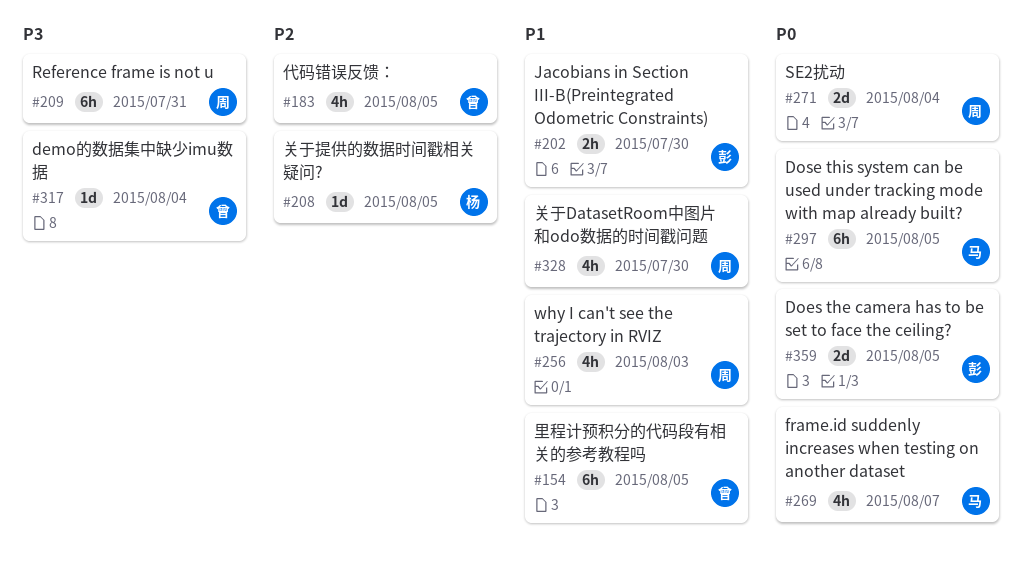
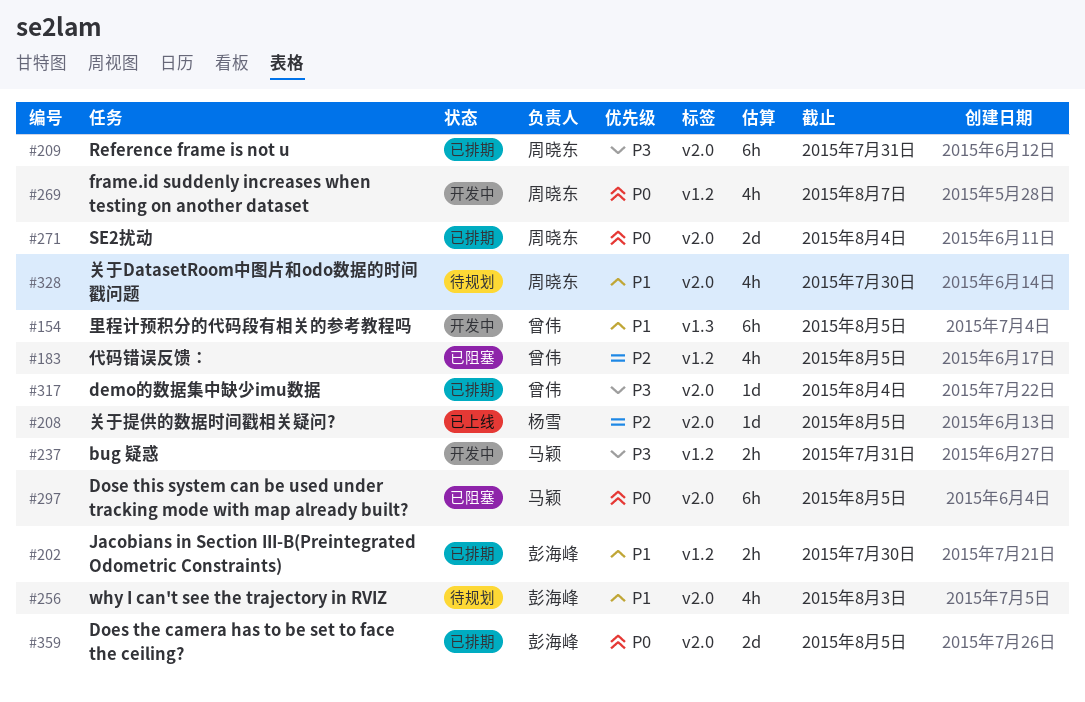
#237: none -> present
#256, owner: 周晓东 -> 彭海峰
#269, owner: 马颖 -> 周晓东

